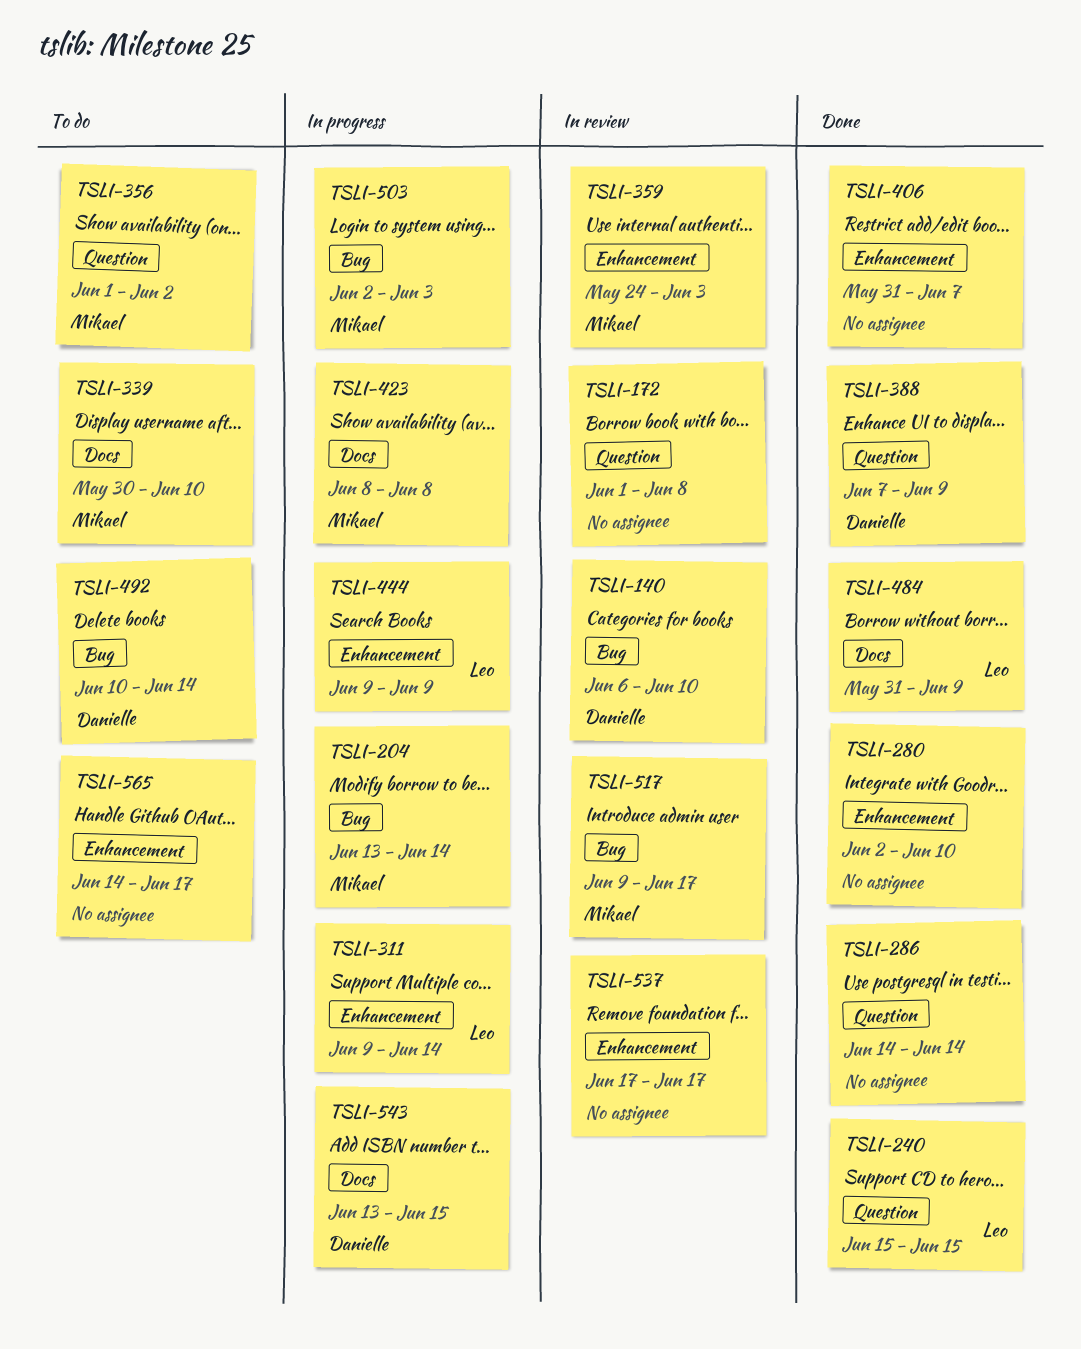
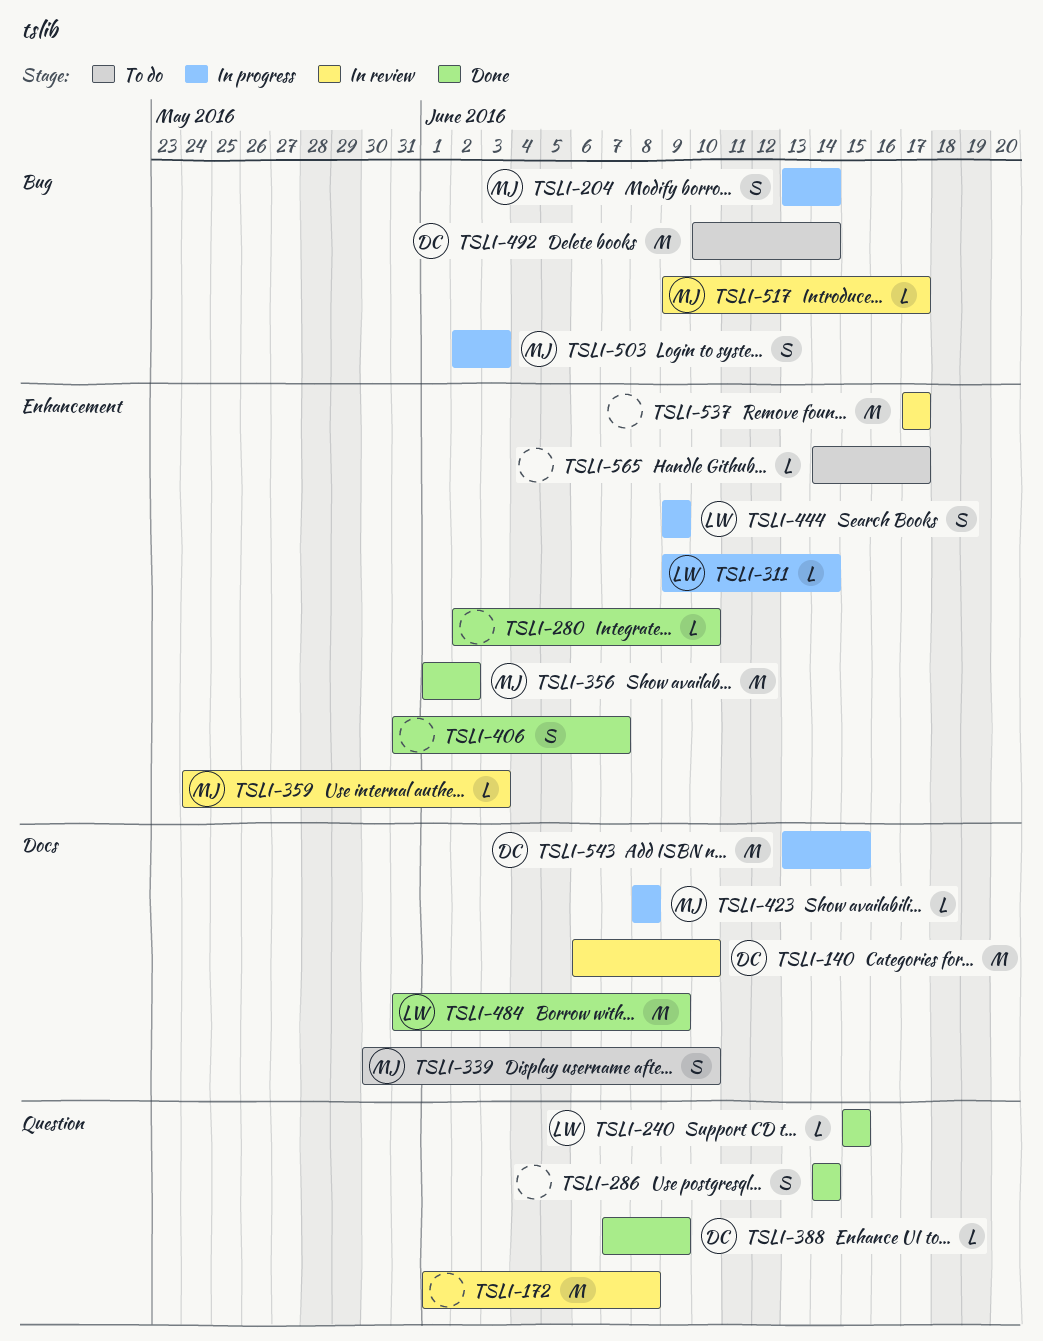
TSLI-140, label: Bug -> Docs
TSLI-356, status: To do -> Done
TSLI-356, label: Question -> Enhancement

